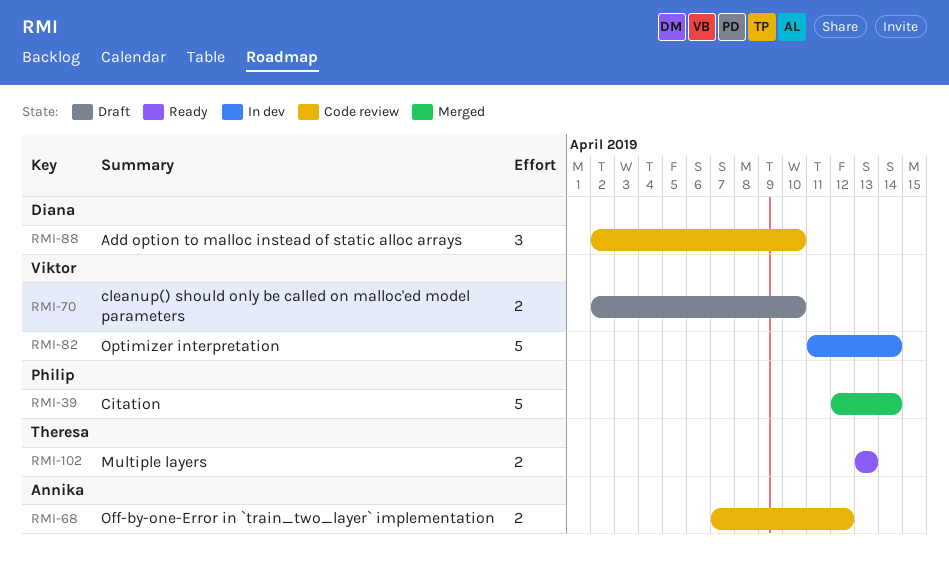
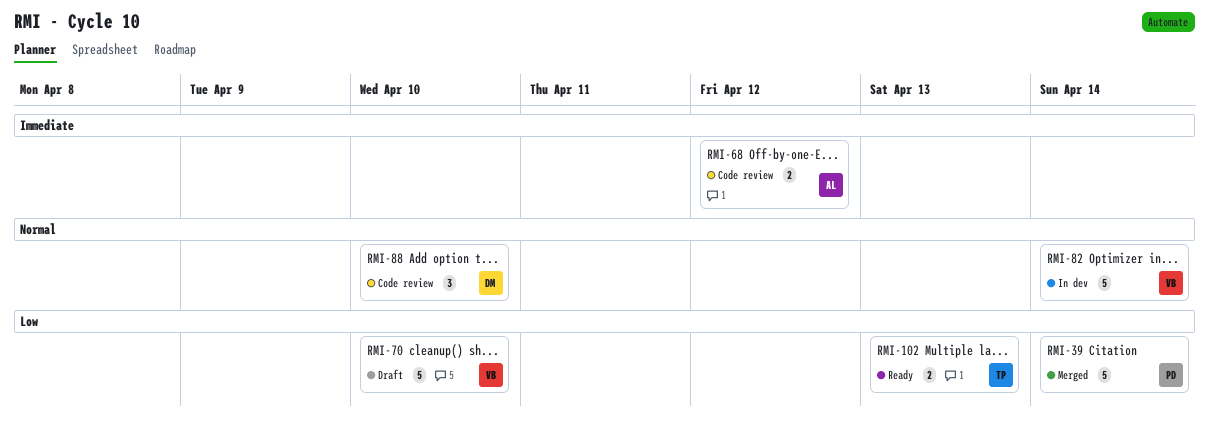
RMI-70, estimate: 2 -> 5

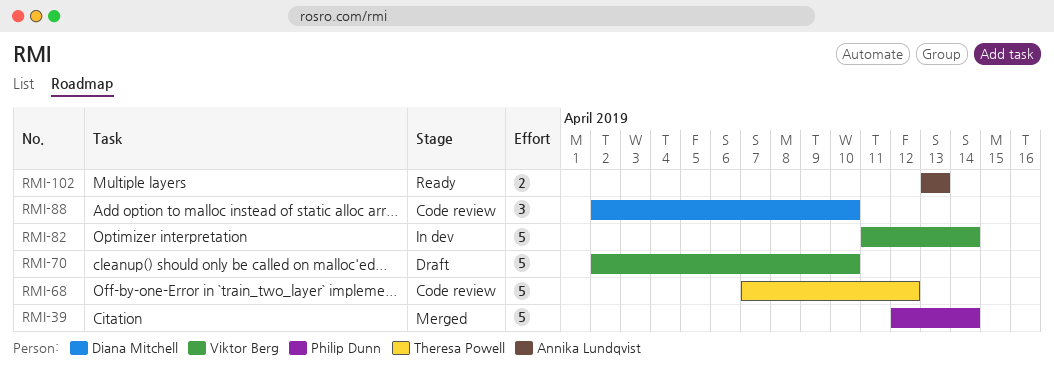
RMI-68, owner: Annika Lundqvist -> Theresa Powell
RMI-68, estimate: 2 -> 5
RMI-102, owner: Theresa Powell -> Annika Lundqvist

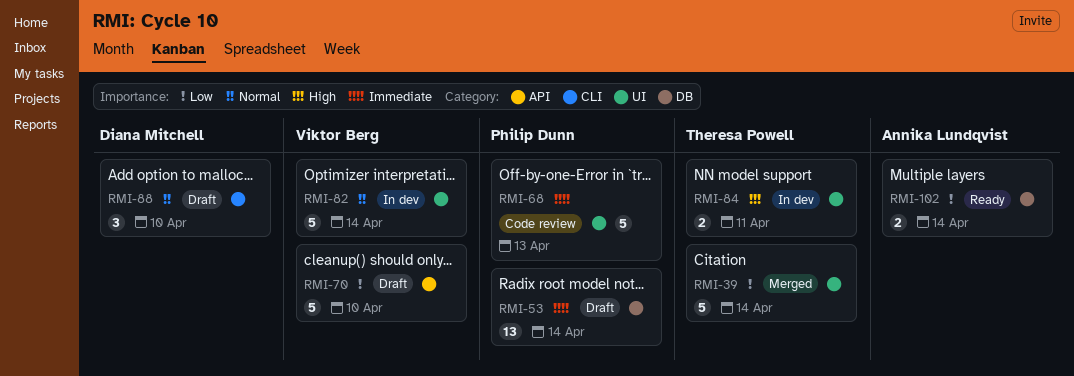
RMI-39, owner: Philip Dunn -> Theresa Powell
RMI-53: none -> present
RMI-68, owner: Theresa Powell -> Philip Dunn
RMI-68, due: Apr 12 -> Apr 13
RMI-84: none -> present
RMI-88, status: Code review -> Draft
RMI-102, due: Apr 13 -> Apr 14

